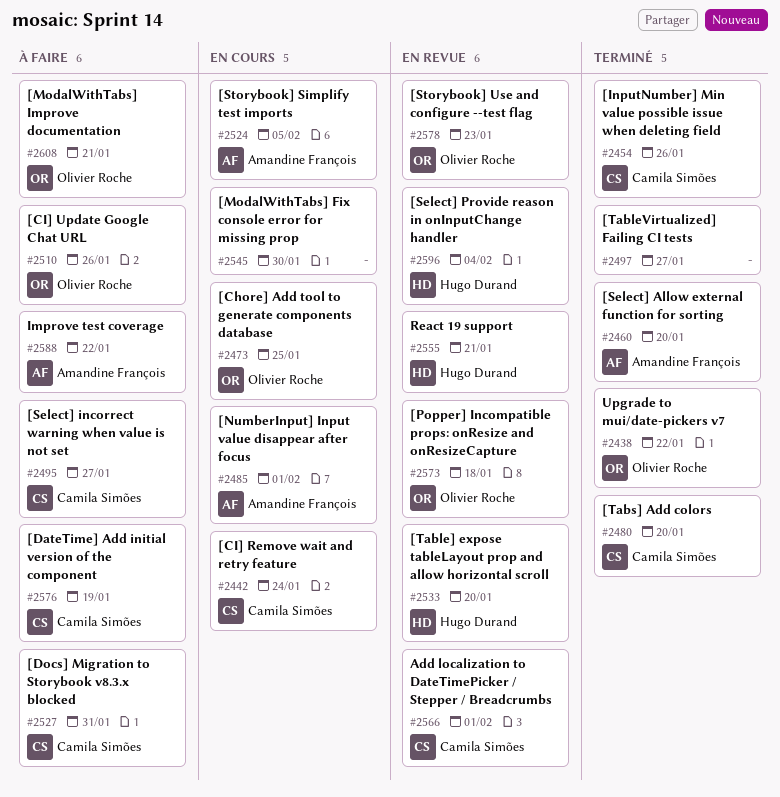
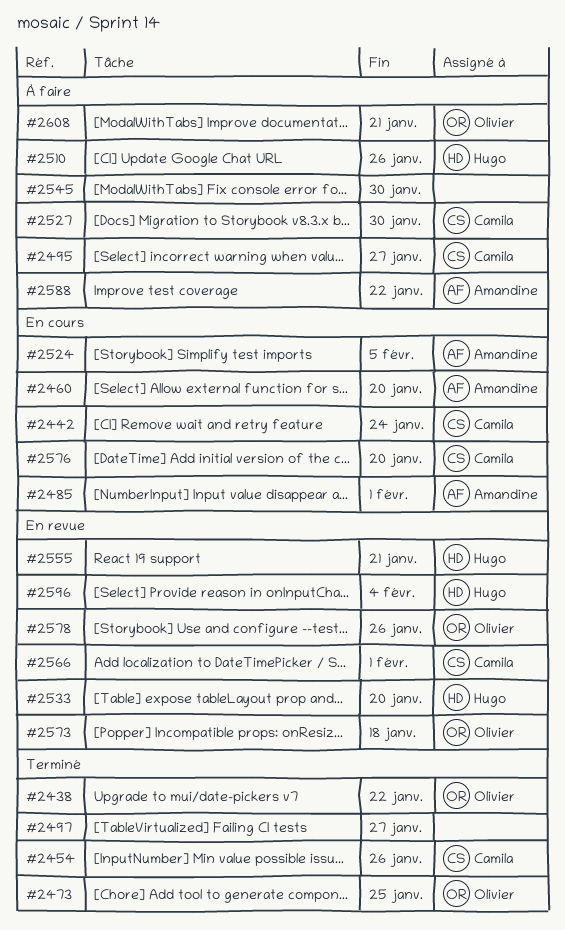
#2460, status: Terminé -> En cours
#2473, status: En cours -> Terminé
#2480: present -> none
#2510, owner: Olivier Roche -> Hugo Durand
#2527, due: Jan 31 -> Jan 30
#2545, status: En cours -> À faire
#2576, status: À faire -> En cours
#2576, due: Jan 19 -> Jan 20
#2578, due: Jan 23 -> Jan 26

